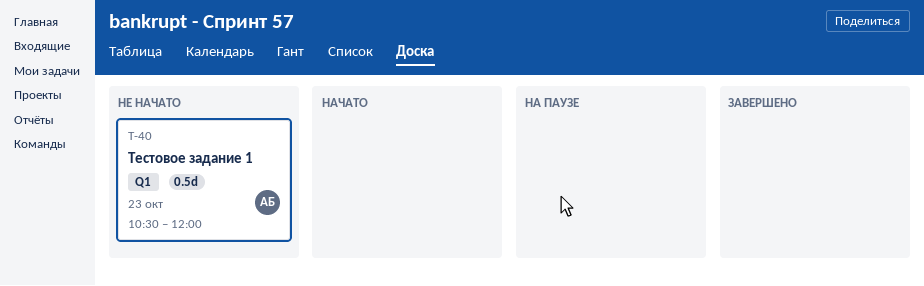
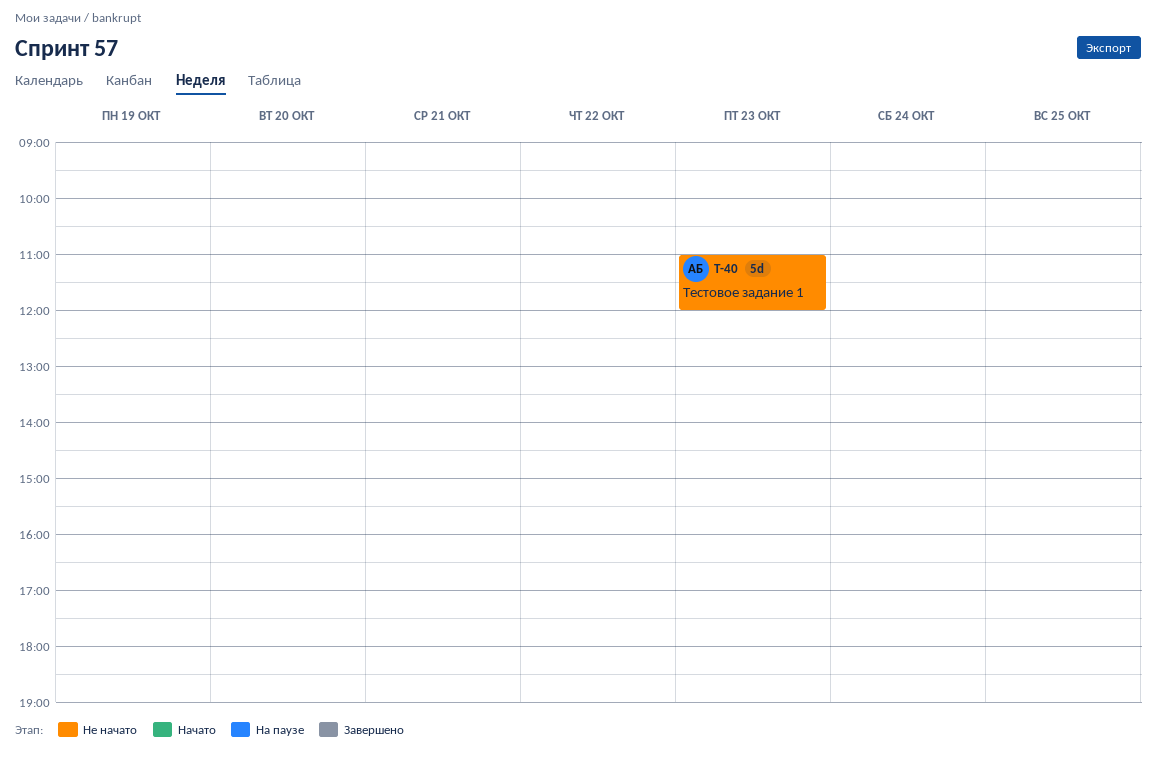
T-40, estimate: 0.5d -> 5d
T-40, begins: 10:30 -> 11:00

